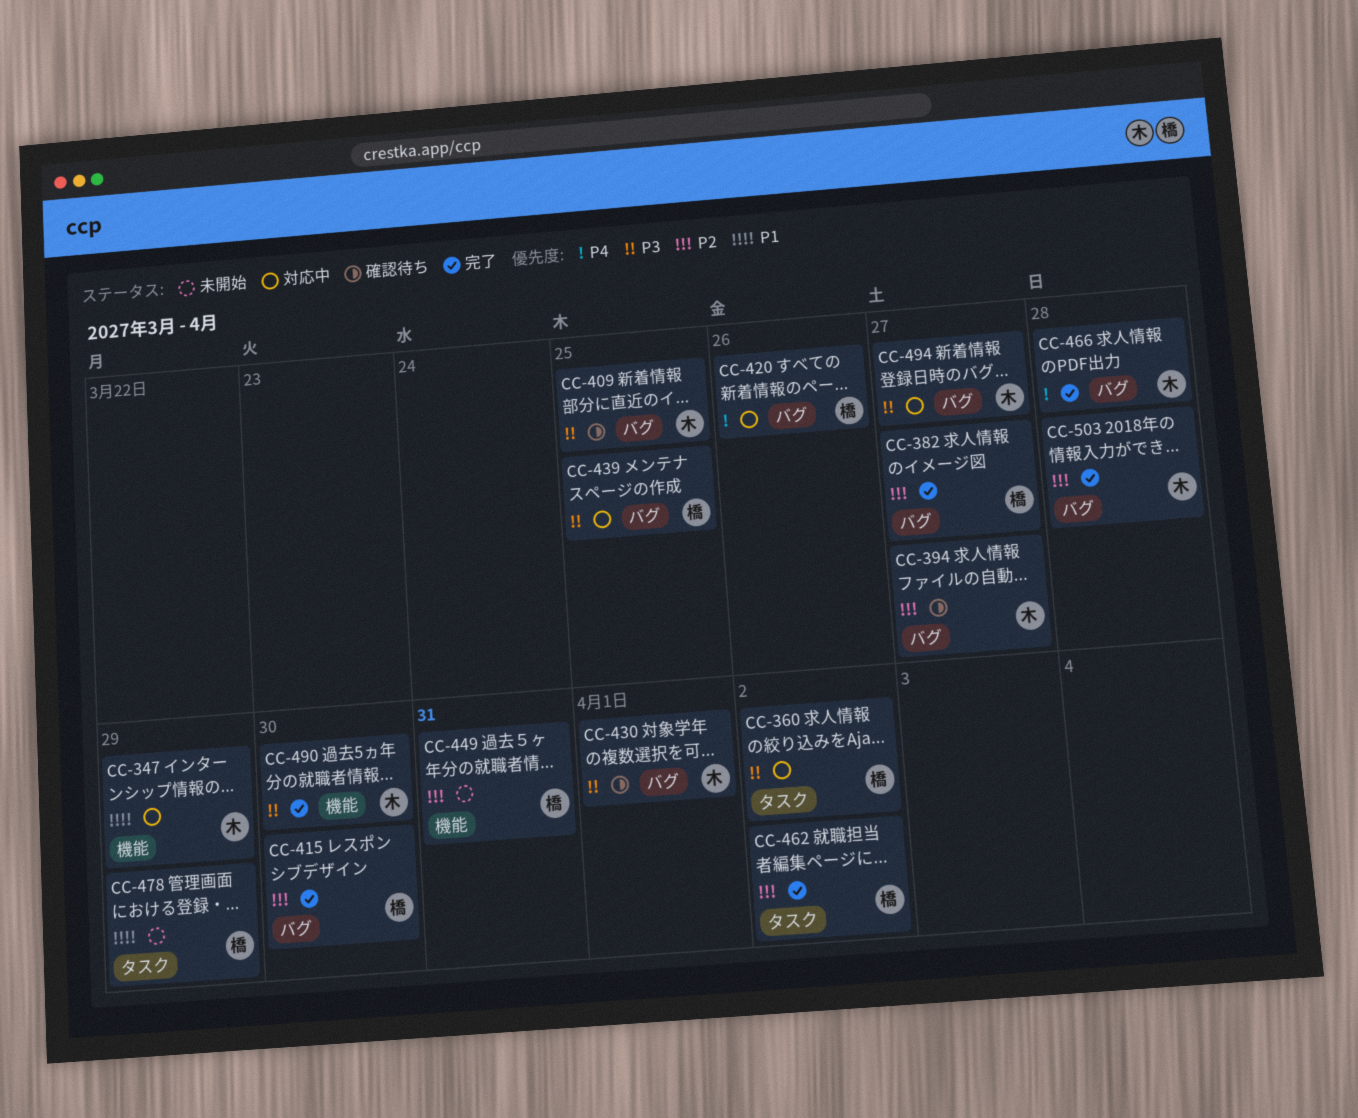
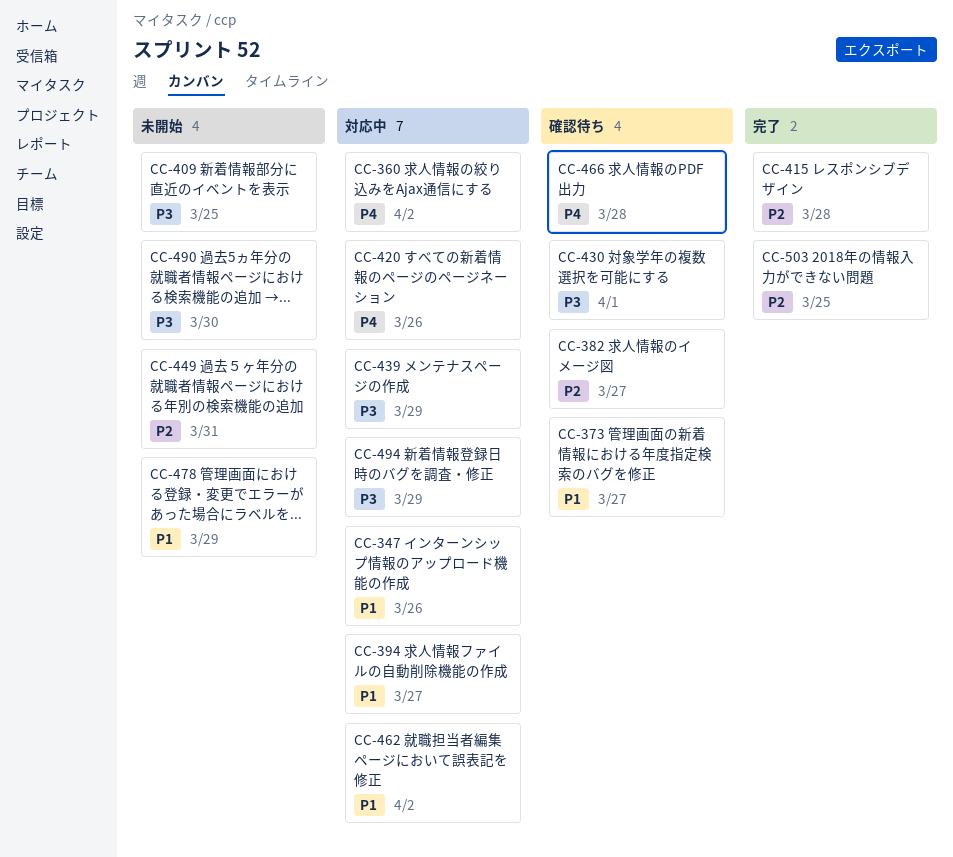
CC-347, due: Mar 29 -> Mar 26
CC-360, priority: P3 -> P4
CC-373: none -> present
CC-382, status: 完了 -> 確認待ち
CC-394, status: 確認待ち -> 対応中
CC-394, priority: P2 -> P1
CC-409, status: 確認待ち -> 未開始
CC-415, due: Mar 30 -> Mar 28
CC-439, due: Mar 25 -> Mar 29
CC-462, status: 完了 -> 対応中
CC-462, priority: P2 -> P1
CC-466, status: 完了 -> 確認待ち
CC-490, status: 完了 -> 未開始
CC-494, due: Mar 27 -> Mar 29
CC-503, due: Mar 28 -> Mar 25

